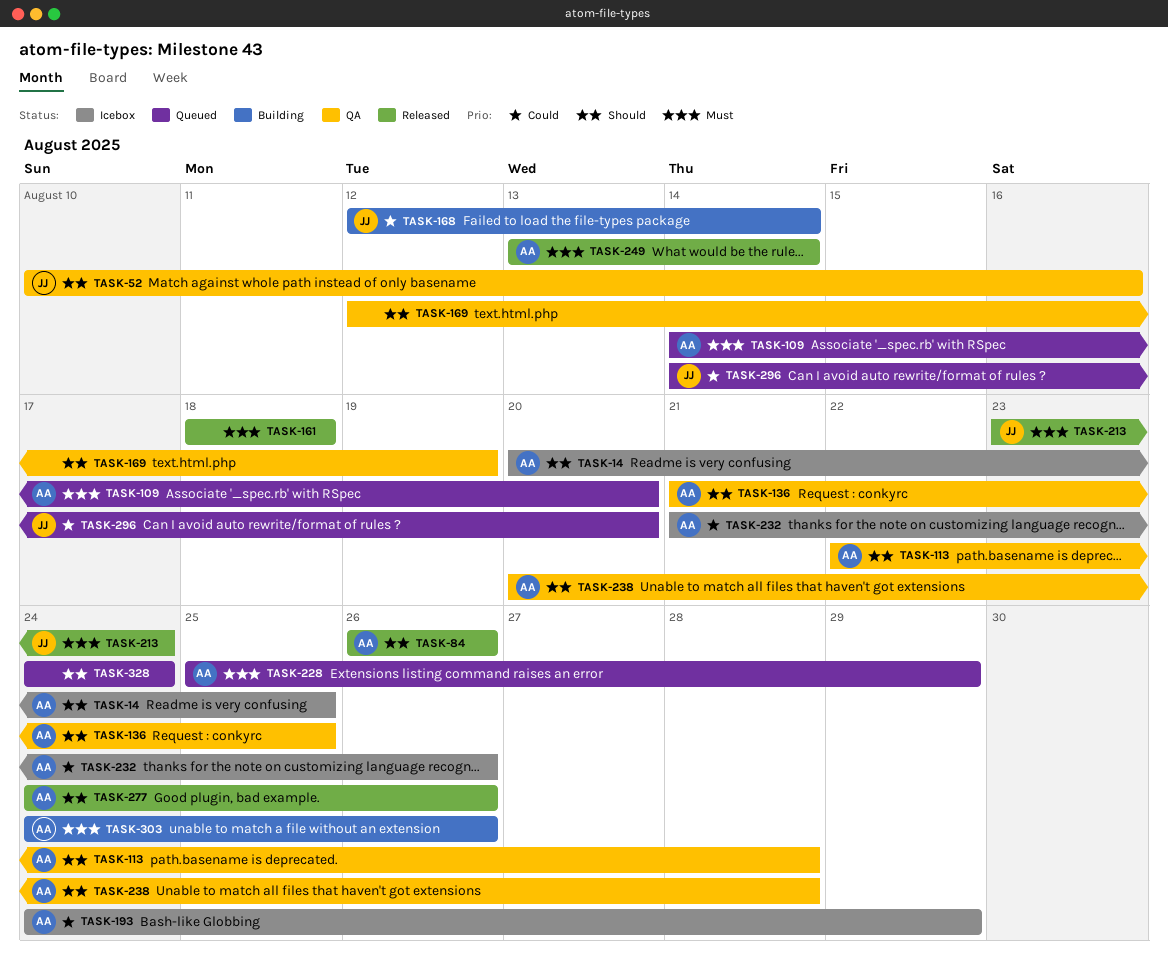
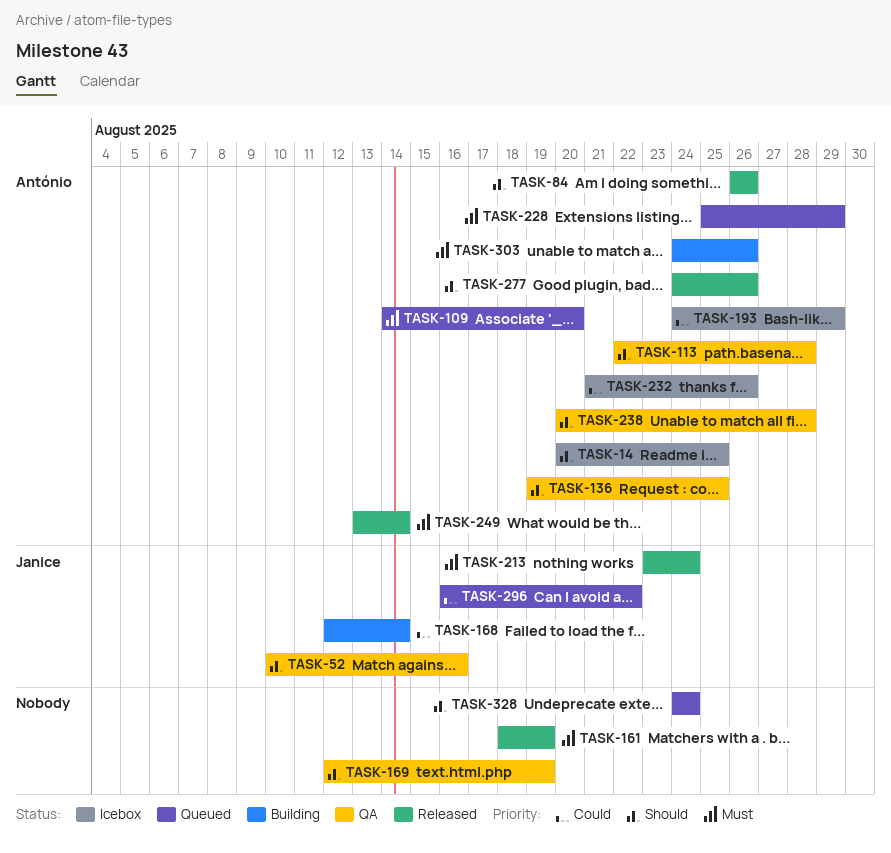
TASK-136, start: Aug 21 -> Aug 19
TASK-161, due: Aug 18 -> Aug 19
TASK-296, start: Aug 14 -> Aug 16
TASK-296, due: Aug 20 -> Aug 22

